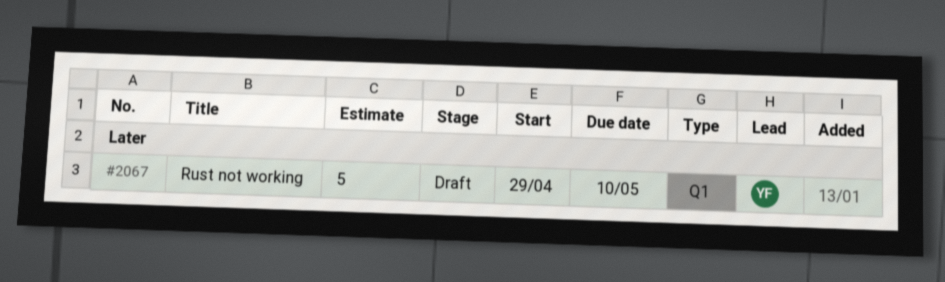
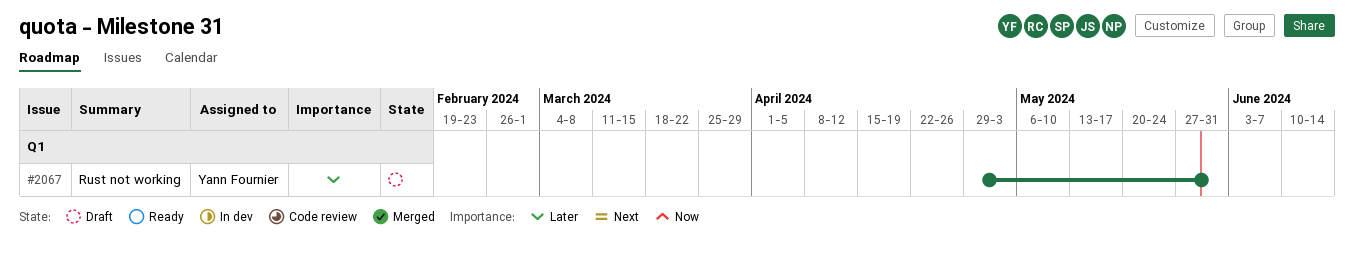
#2067, due: May 10 -> May 31

